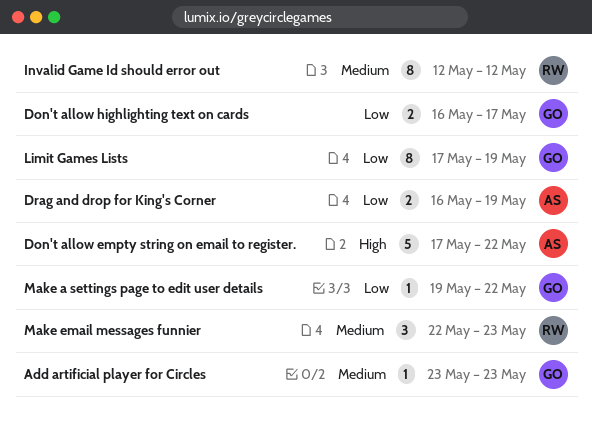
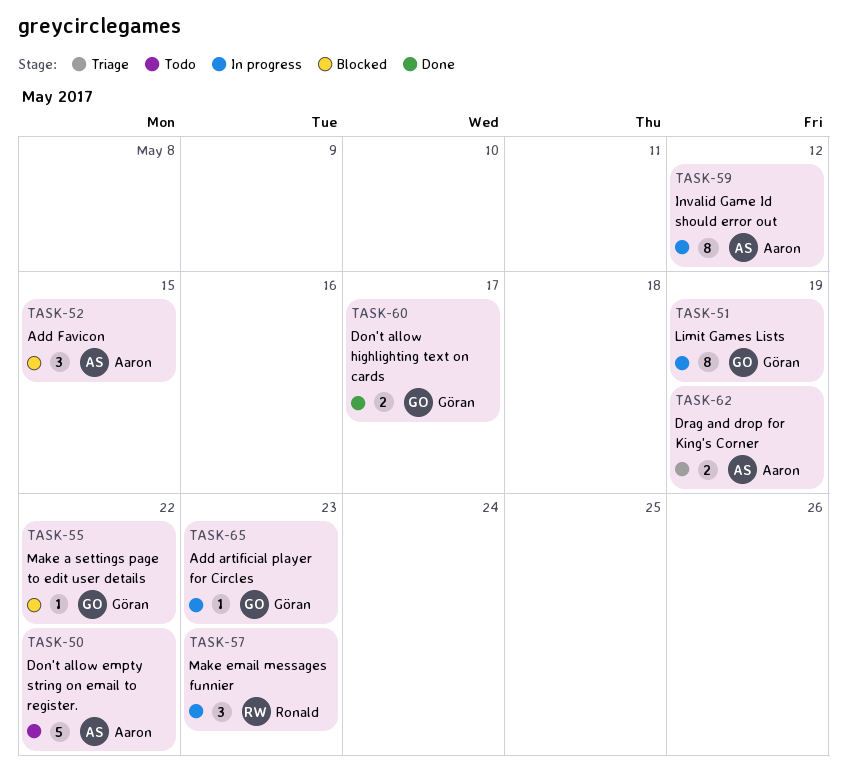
Add Favicon: none -> present
Invalid Game Id should error out, owner: Ronald -> Aaron

